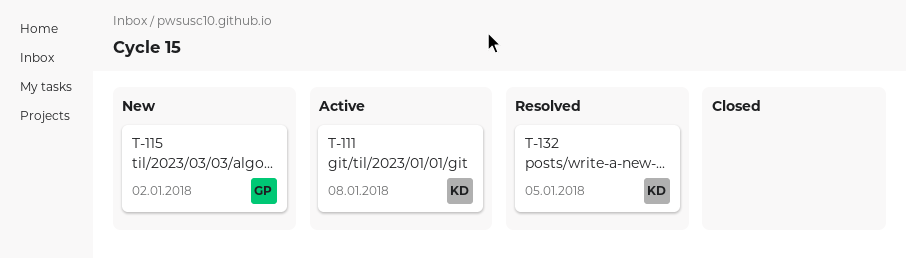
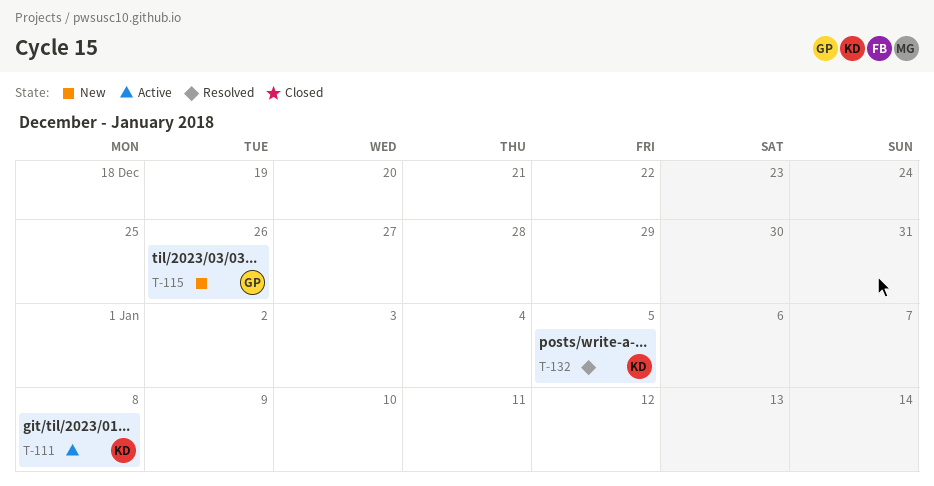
T-115, due: Jan 2 -> Dec 26

